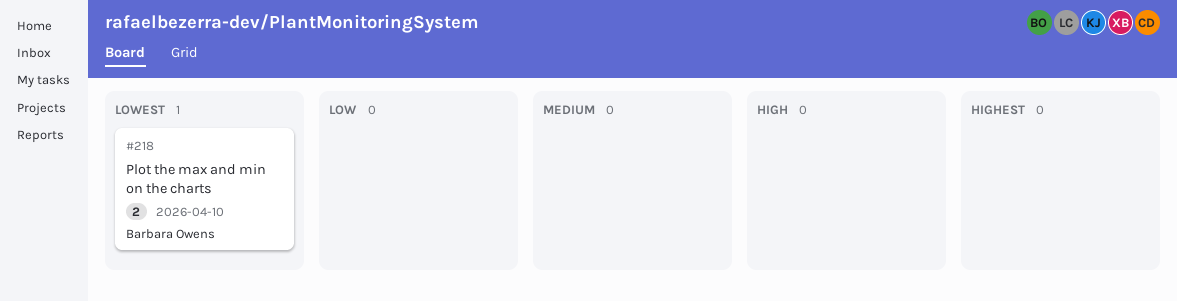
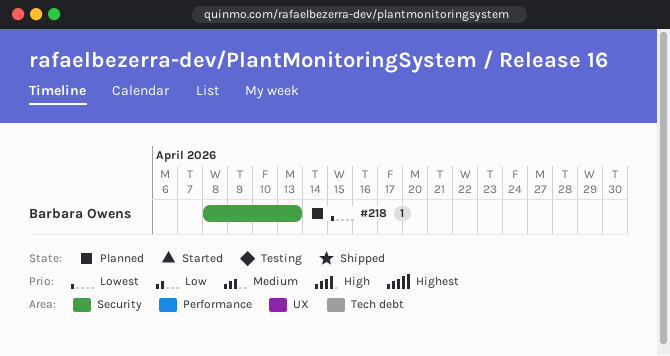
#218, estimate: 2 -> 1
#218, due: Apr 10 -> Apr 13

